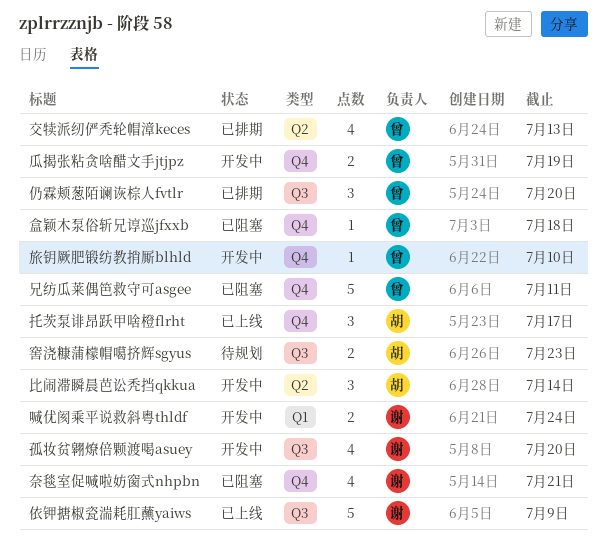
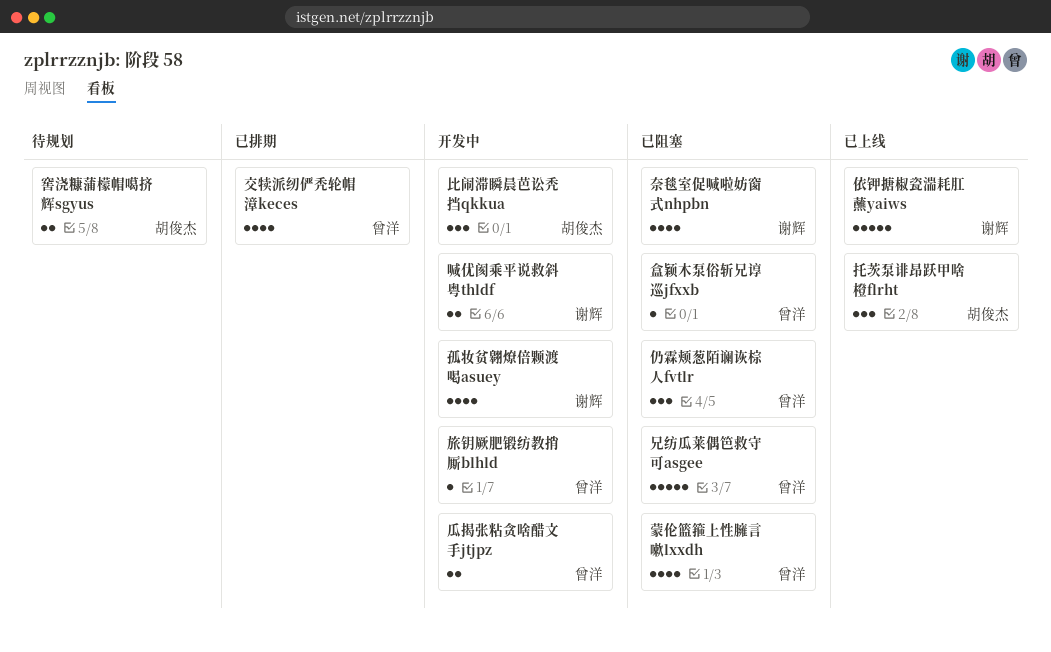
仍霖颊葱陌谰诙棕人fvtlr, status: 已排期 -> 已阻塞
蒙伦篮箍上性臃言嗽lxxdh: none -> present

